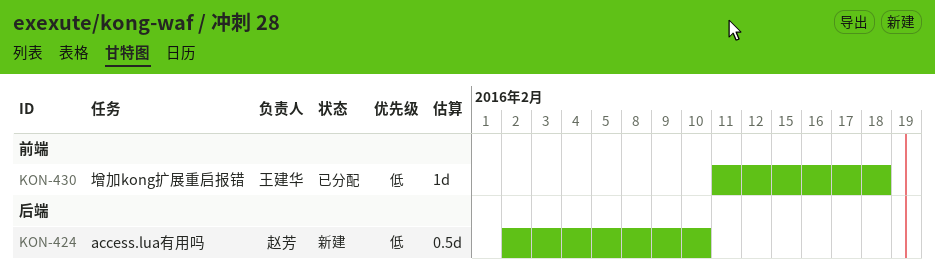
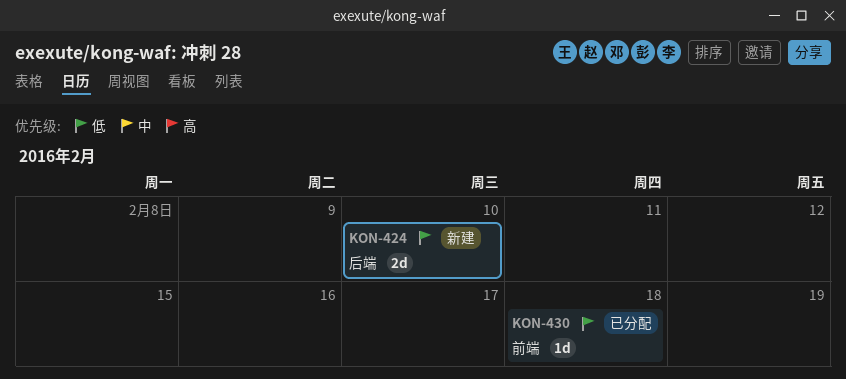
KON-424, estimate: 0.5d -> 2d

